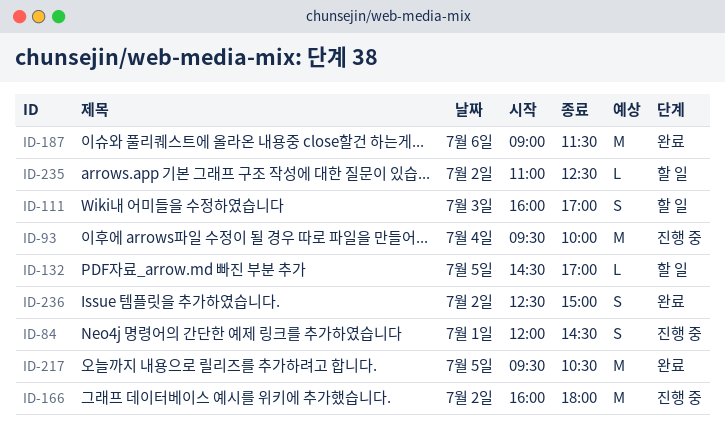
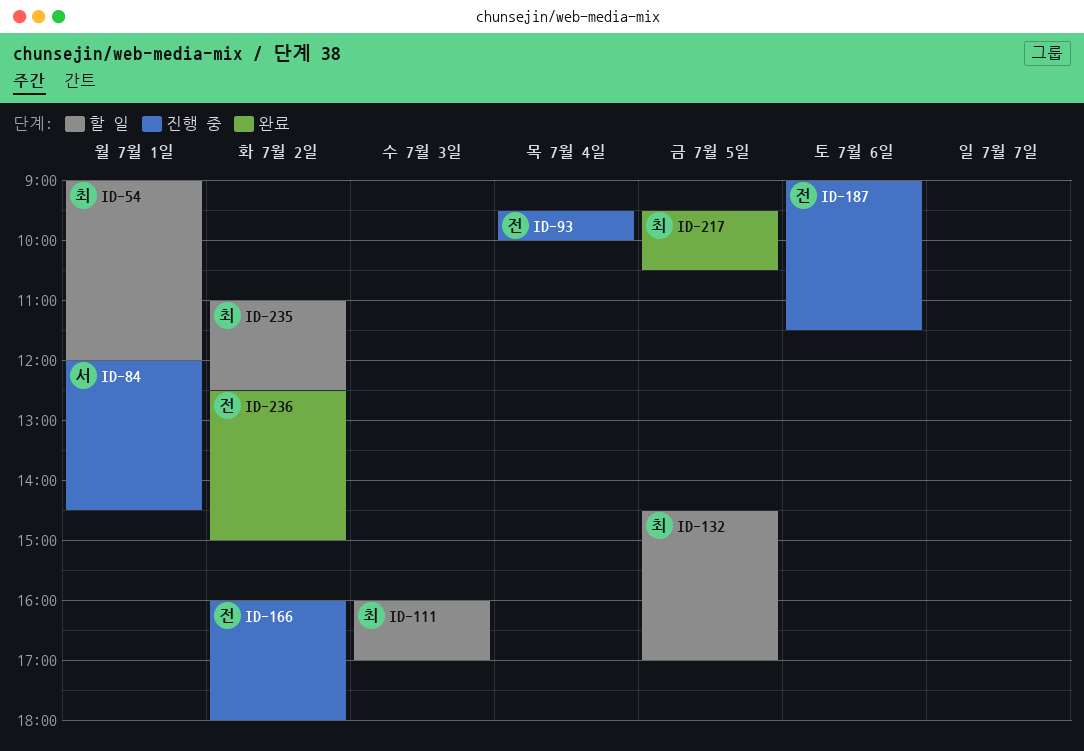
ID-54: none -> present
ID-187, status: 완료 -> 진행 중

